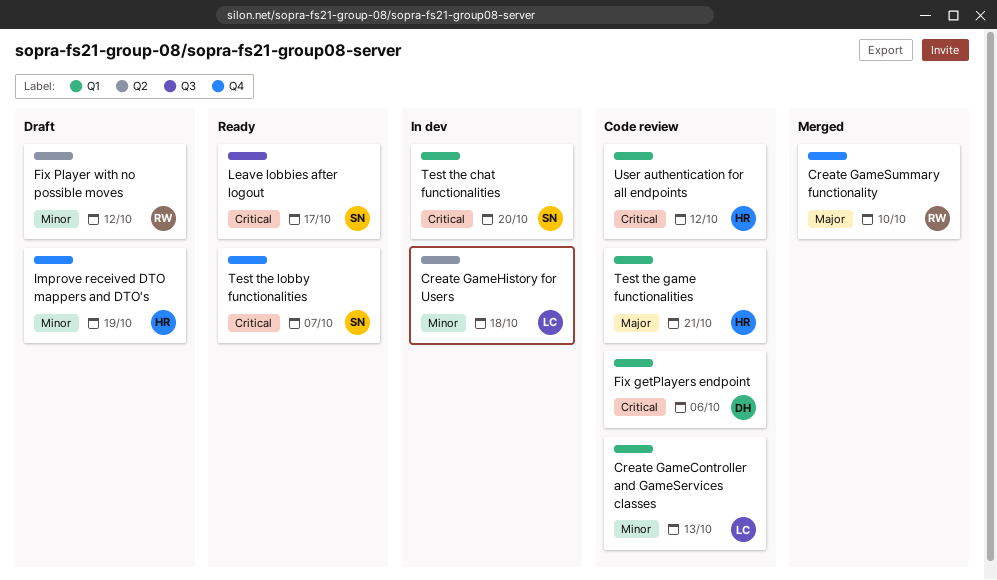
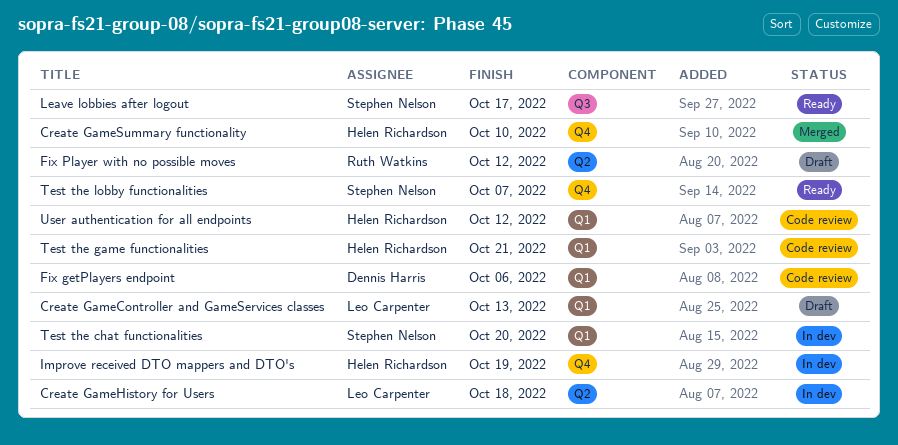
Create GameController and GameServices classes, status: Code review -> Draft
Create GameSummary functionality, owner: Ruth Watkins -> Helen Richardson
Improve received DTO mappers and DTO's, status: Draft -> In dev

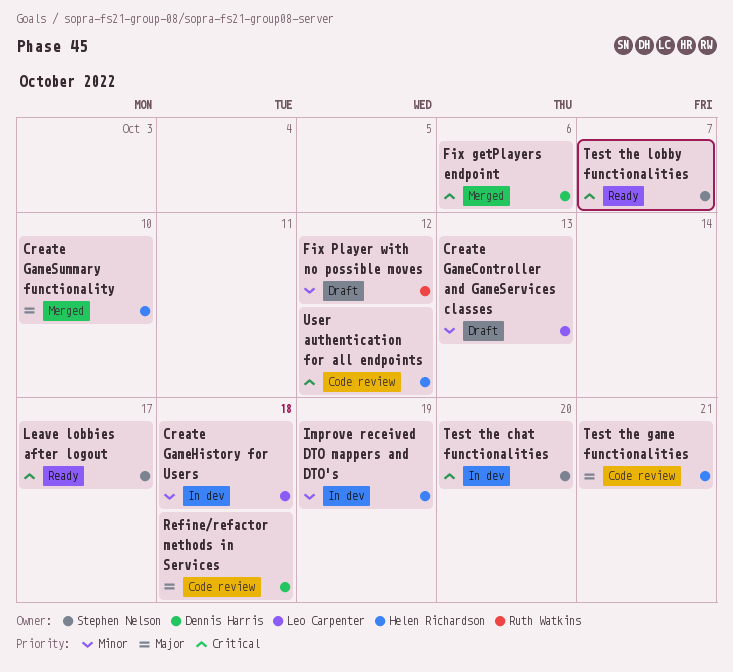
Fix getPlayers endpoint, status: Code review -> Merged
Refine/refactor methods in Services: none -> present

